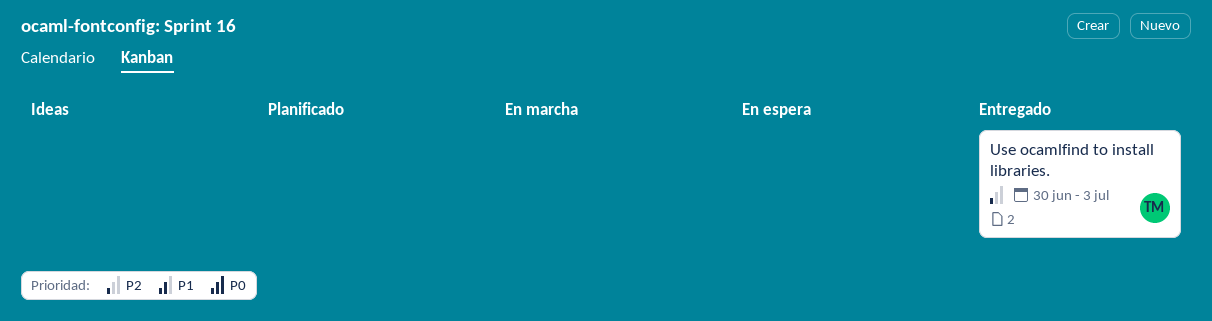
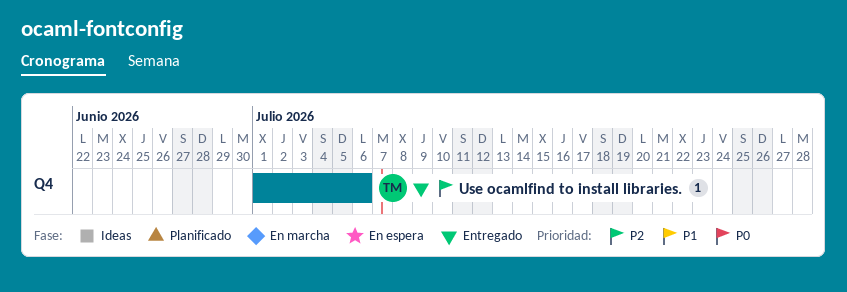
Use ocamlfind to install libraries., start: Jun 30 -> Jul 1
Use ocamlfind to install libraries., due: Jul 3 -> Jul 6

